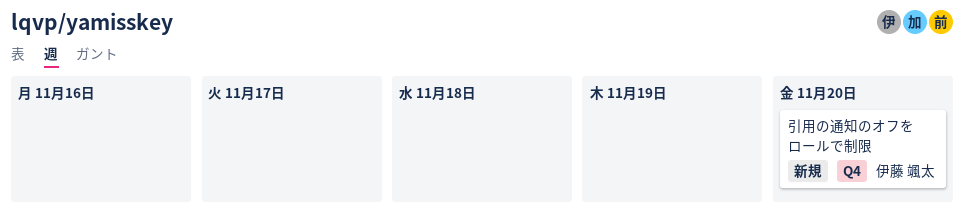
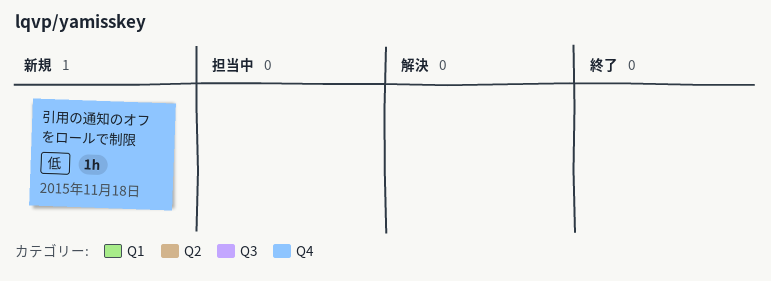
引用の通知のオフをロールで制限, due: Nov 20 -> Nov 18

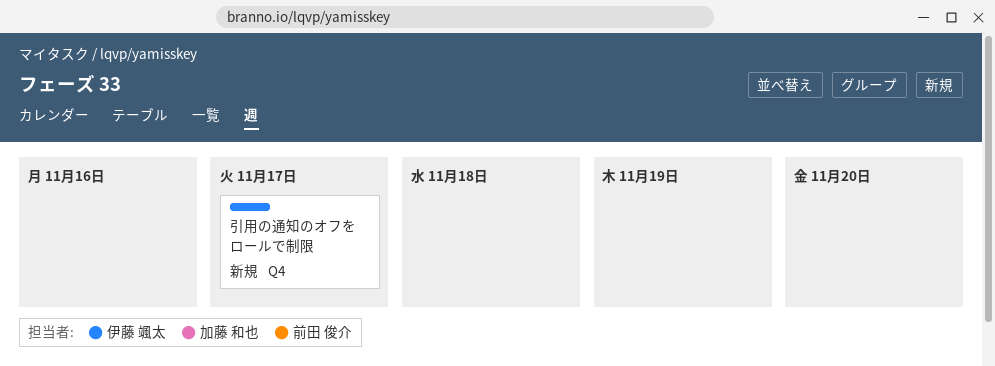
引用の通知のオフをロールで制限, due: Nov 18 -> Nov 17

